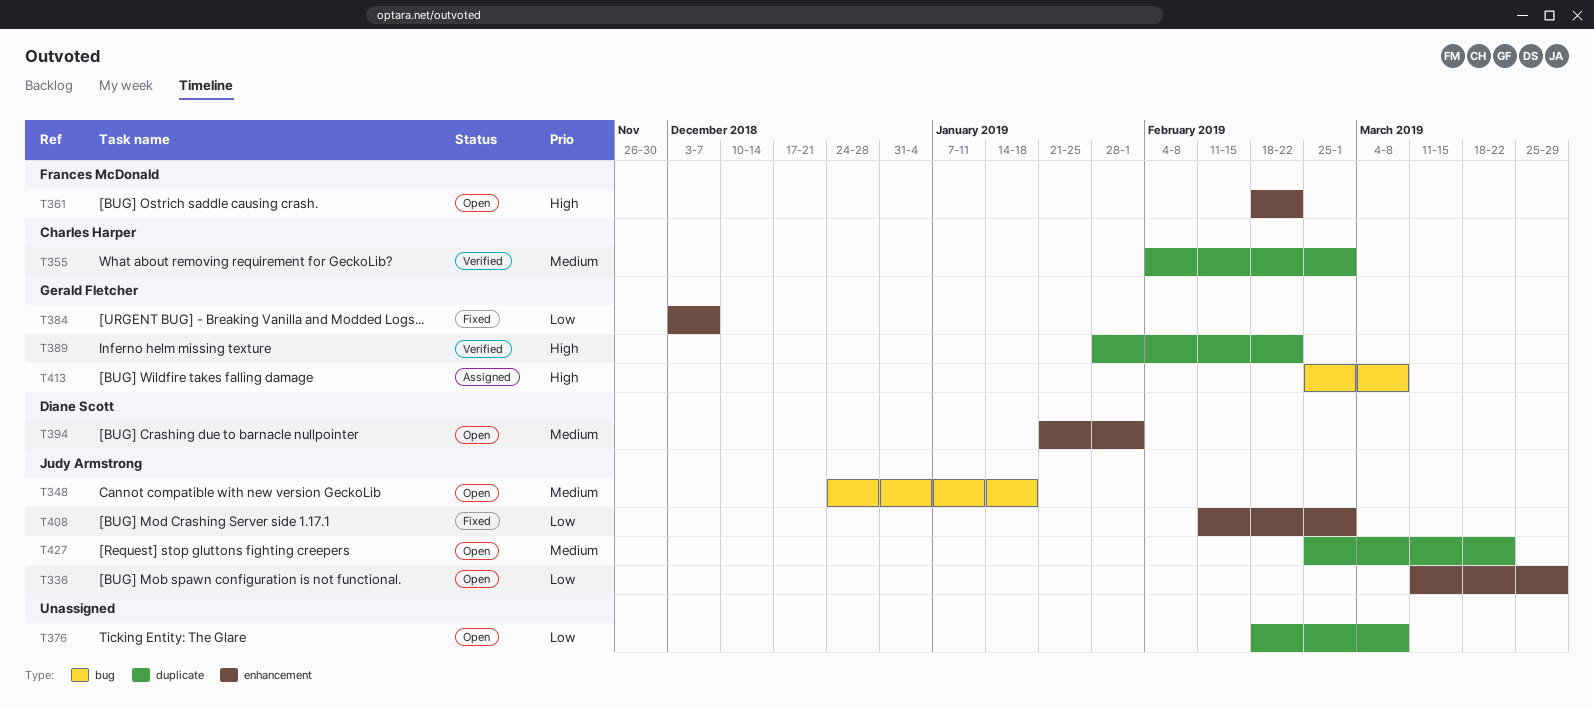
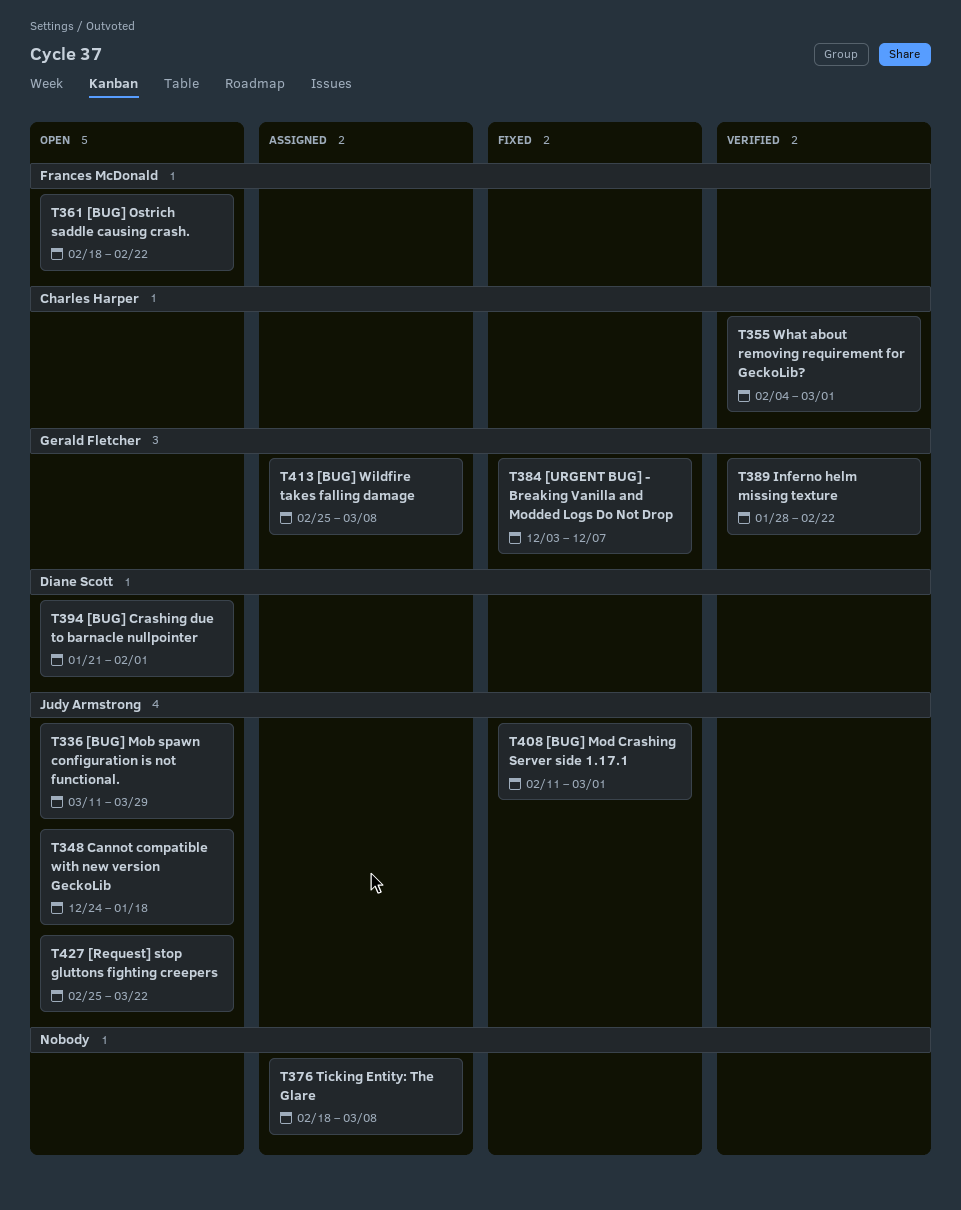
T376, status: Open -> Assigned

